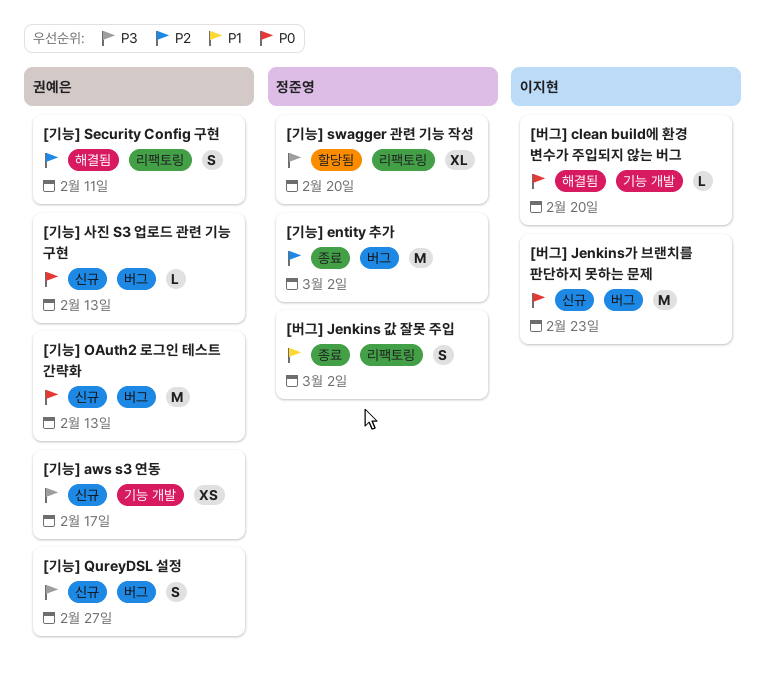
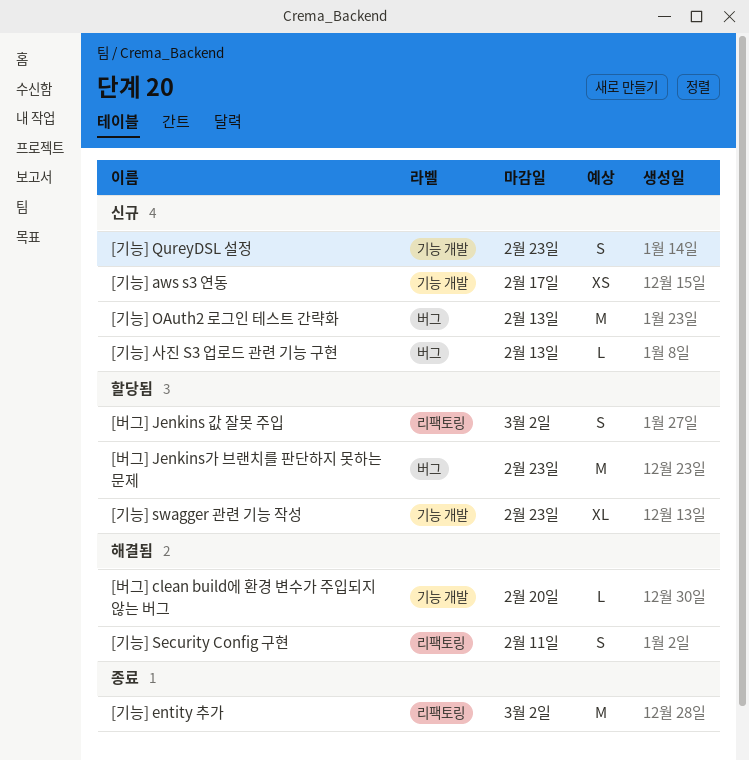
[기능] entity 추가, label: 버그 -> 리팩토링
[기능] QureyDSL 설정, label: 버그 -> 기능 개발
[기능] QureyDSL 설정, due: Feb 27 -> Feb 23
[기능] swagger 관련 기능 작성, label: 리팩토링 -> 기능 개발
[기능] swagger 관련 기능 작성, due: Feb 20 -> Feb 23
[버그] Jenkins 값 잘못 주입, status: 종료 -> 할당됨
[버그] Jenkins가 브랜치를 판단하지 못하는 문제, status: 신규 -> 할당됨

